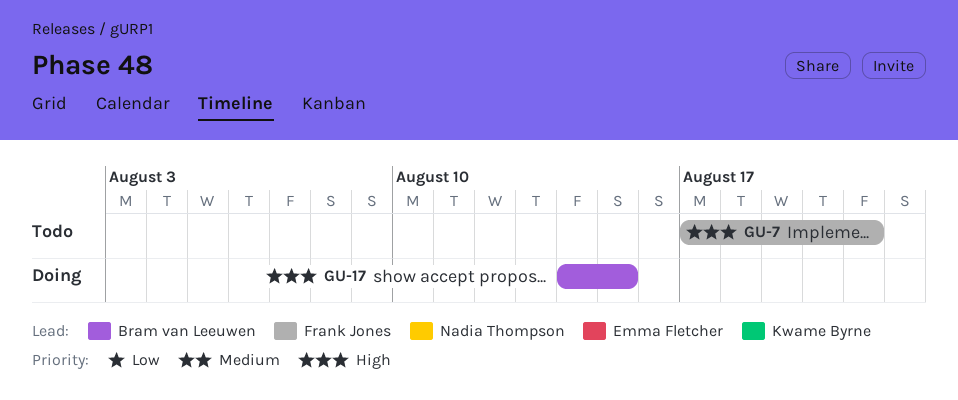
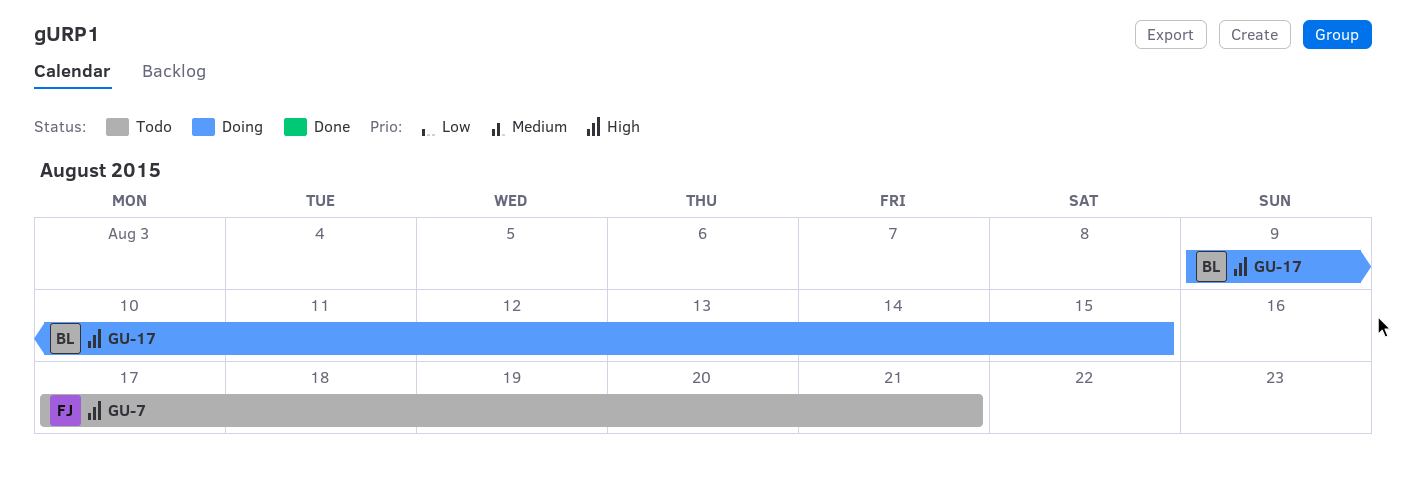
GU-17, start: Aug 14 -> Aug 9

